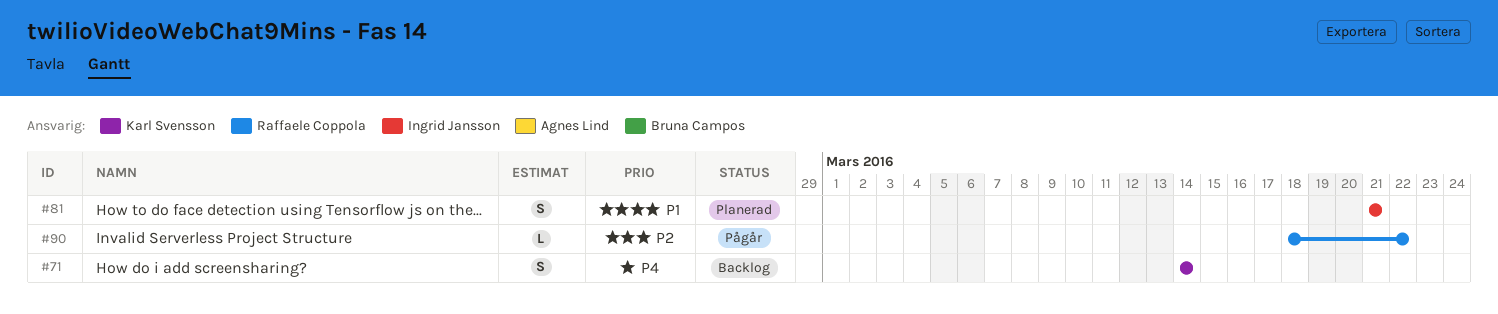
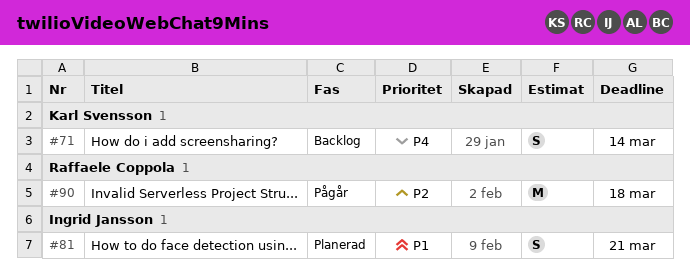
#90, estimate: L -> M
#90, due: Mar 22 -> Mar 18

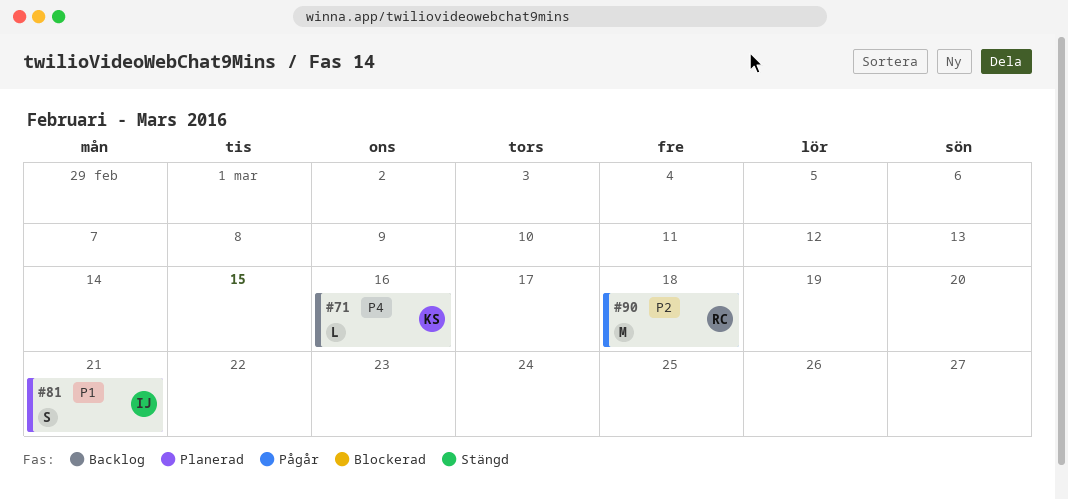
#71, estimate: S -> L
#71, due: Mar 14 -> Mar 16

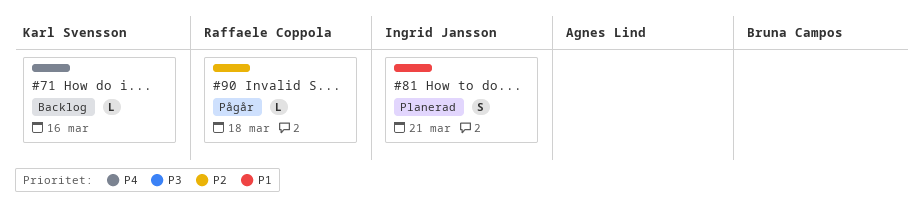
#90, estimate: M -> L

